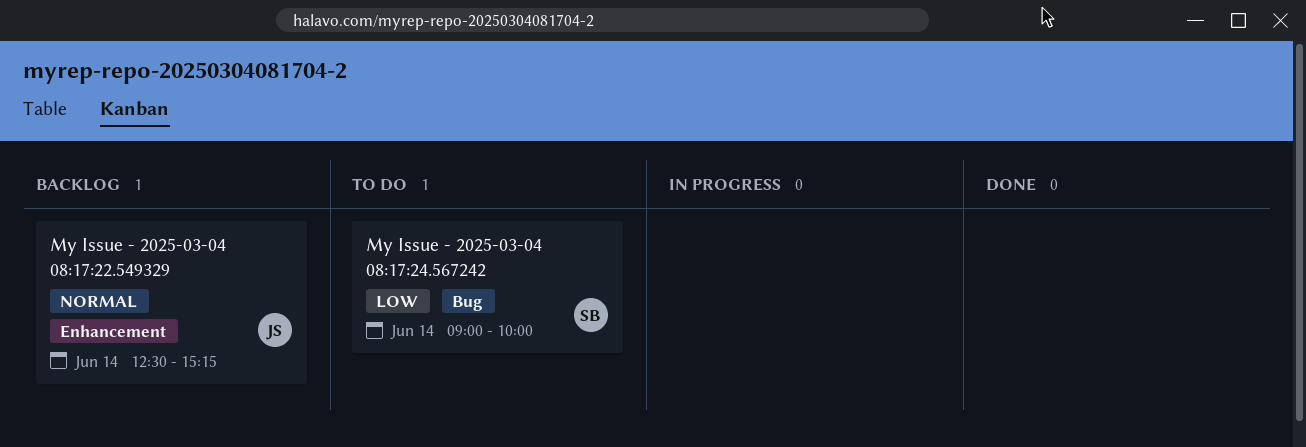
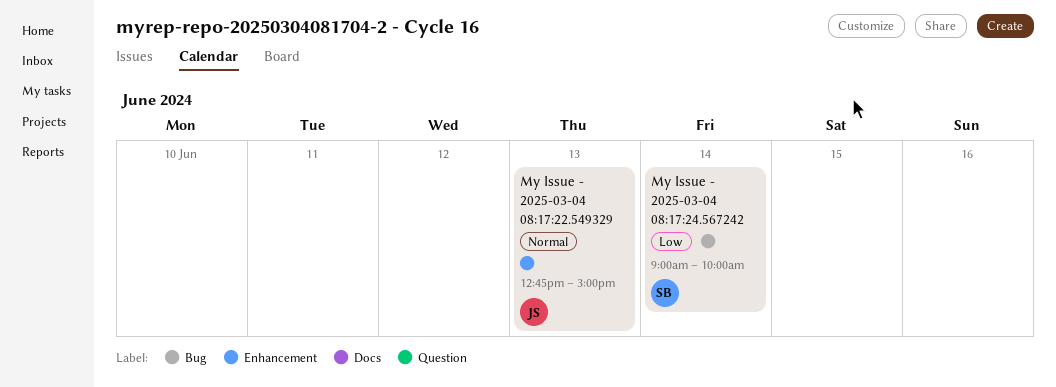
My Issue - 2025-03-04 08:17:22.549329, day: Jun 14 -> Jun 13
My Issue - 2025-03-04 08:17:22.549329, begins: 12:30 -> 12:45
My Issue - 2025-03-04 08:17:22.549329, ends: 15:15 -> 15:00

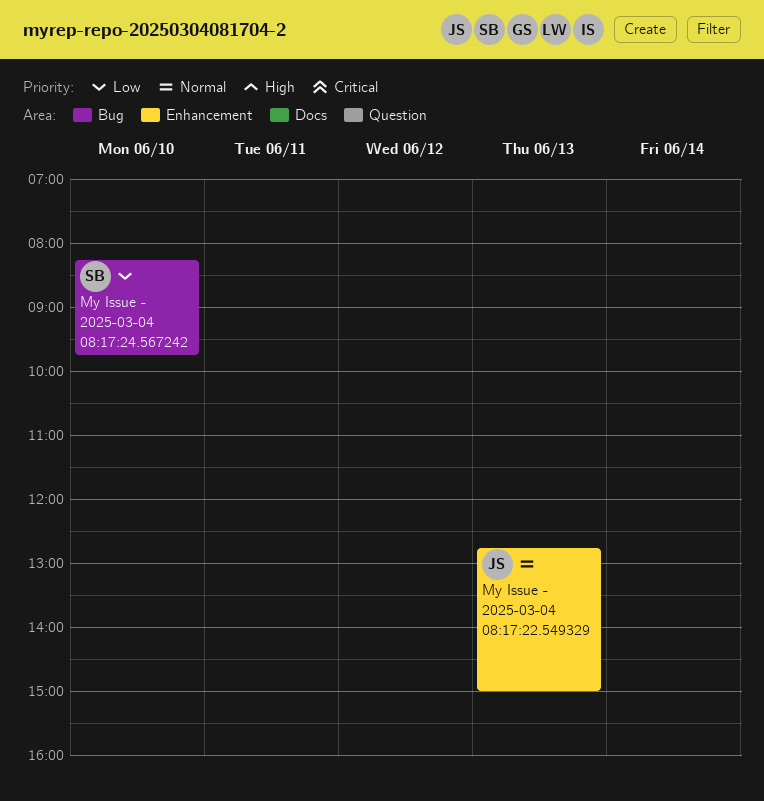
My Issue - 2025-03-04 08:17:24.567242, day: Jun 14 -> Jun 10
My Issue - 2025-03-04 08:17:24.567242, begins: 09:00 -> 08:15
My Issue - 2025-03-04 08:17:24.567242, ends: 10:00 -> 09:45

